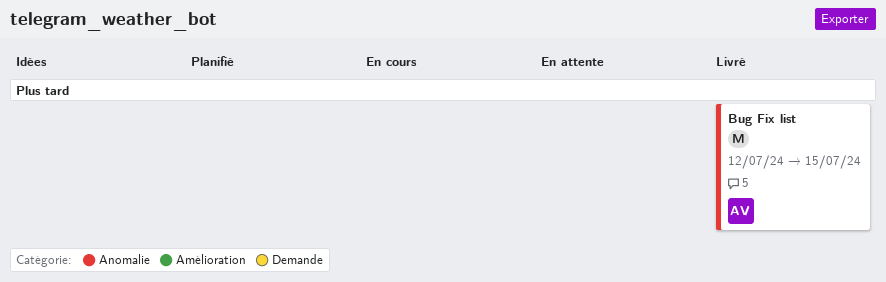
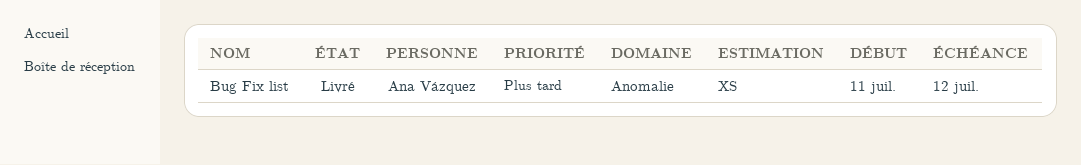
Bug Fix list, estimate: M -> XS
Bug Fix list, start: Jul 12 -> Jul 11
Bug Fix list, due: Jul 15 -> Jul 12

